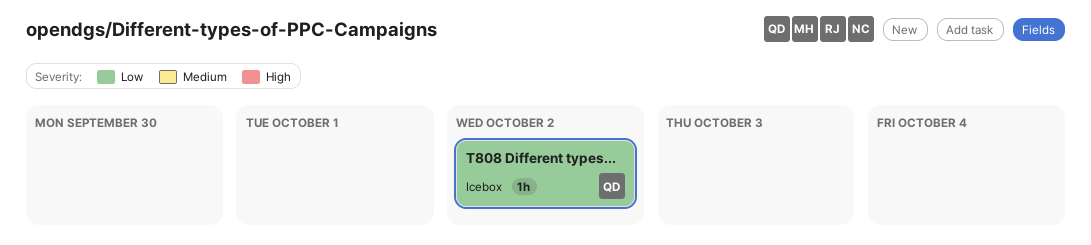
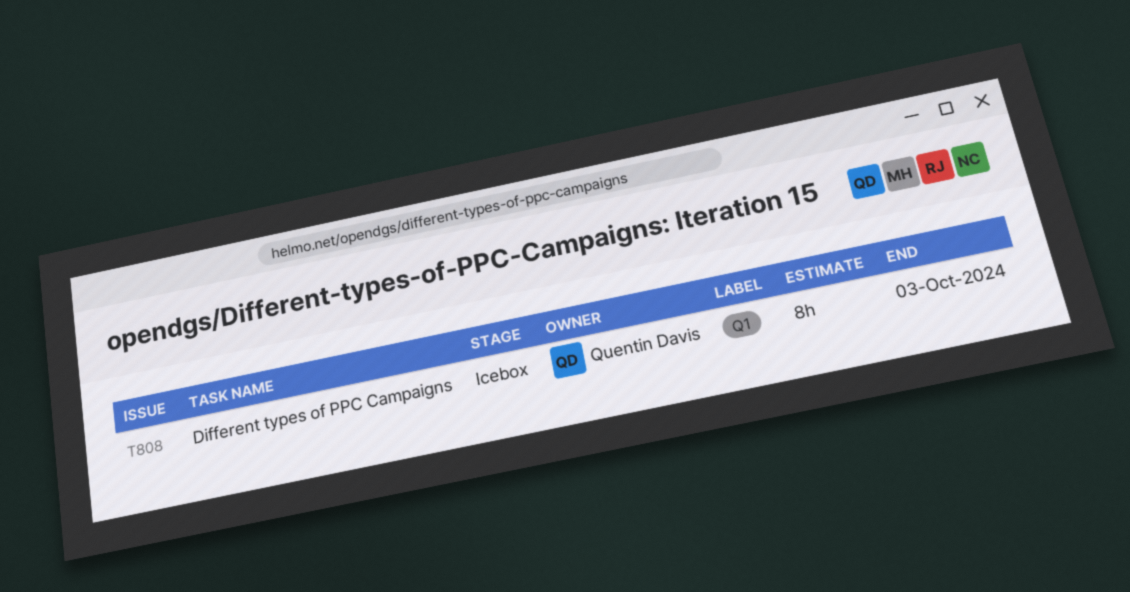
T808, estimate: 1h -> 8h
T808, due: Oct 2 -> Oct 3

